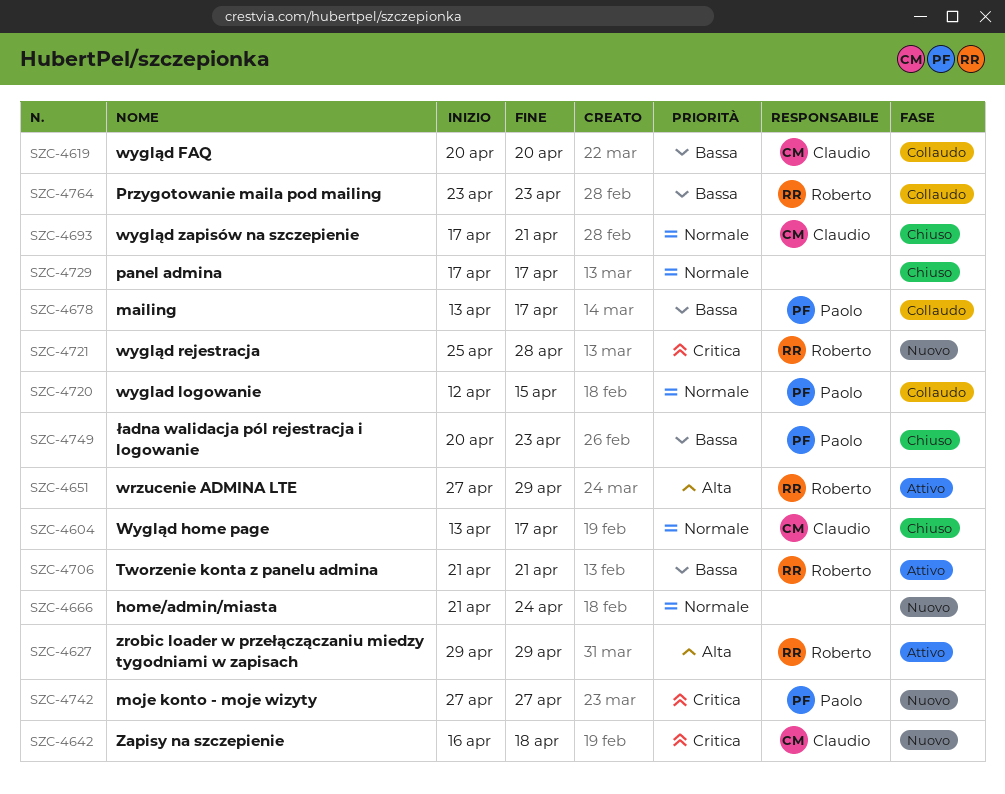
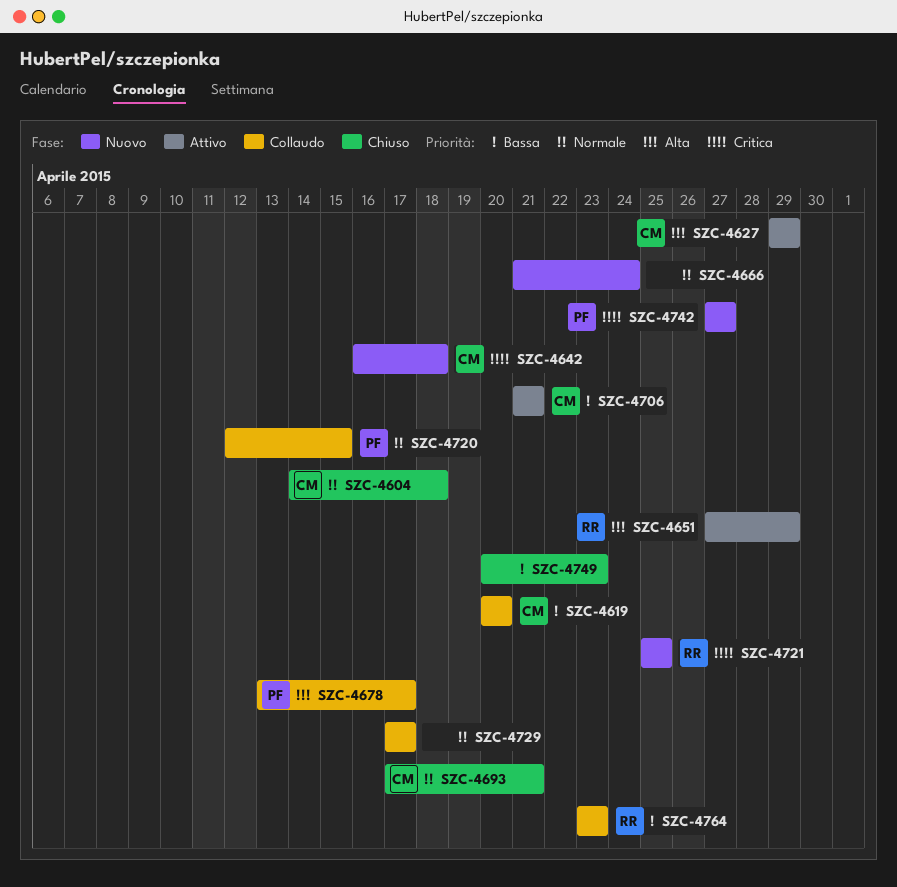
SZC-4604, start: Apr 13 -> Apr 14
SZC-4604, due: Apr 17 -> Apr 18
SZC-4627, owner: Roberto -> Claudio
SZC-4678, priority: Bassa -> Alta
SZC-4706, owner: Roberto -> Claudio
SZC-4721, due: Apr 28 -> Apr 25
SZC-4729, status: Chiuso -> Collaudo
SZC-4749, owner: Paolo -> none

